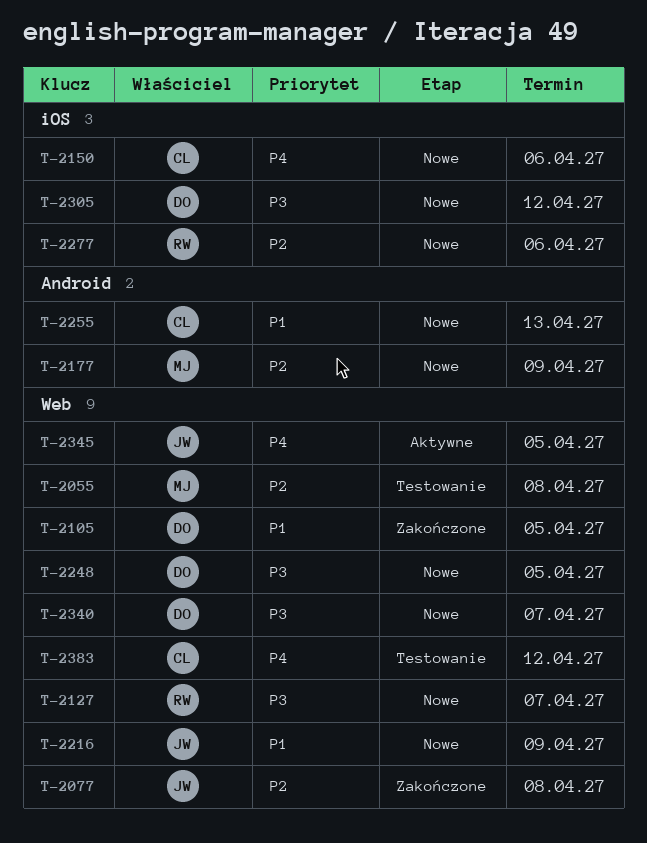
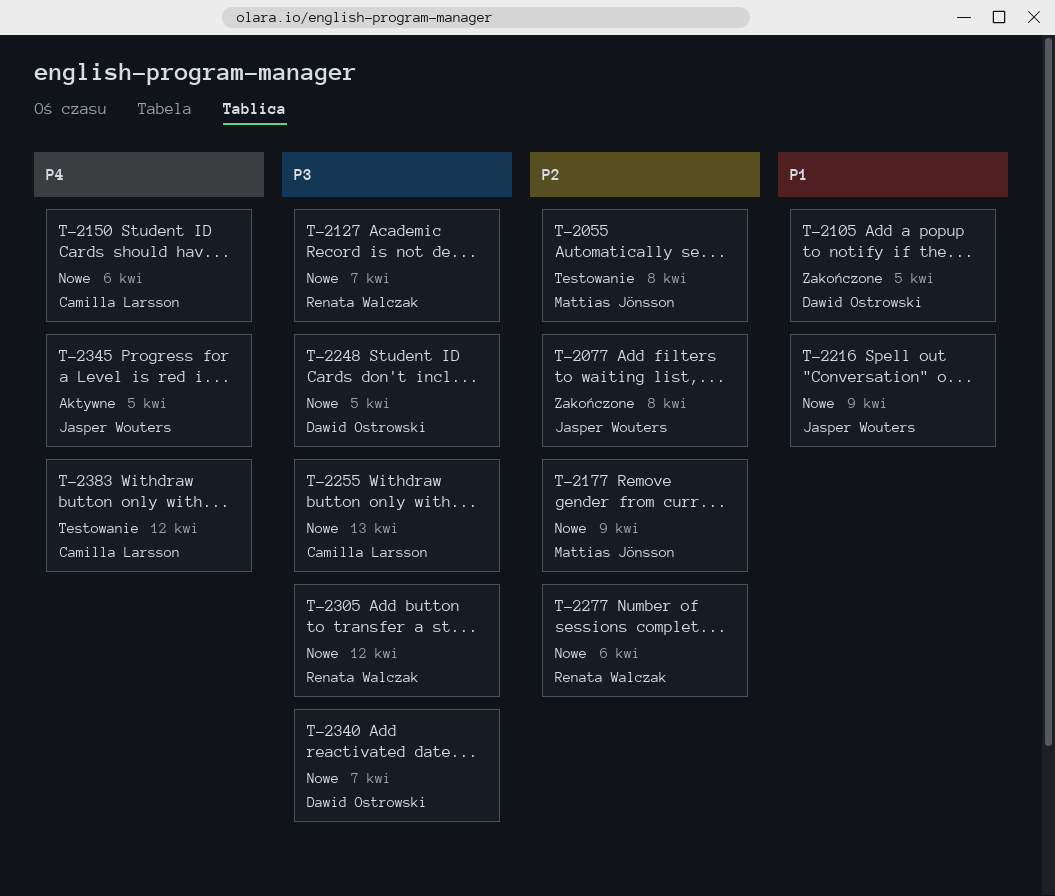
T-2255, priority: P1 -> P3
T-2305, owner: Dawid Ostrowski -> Renata Walczak

